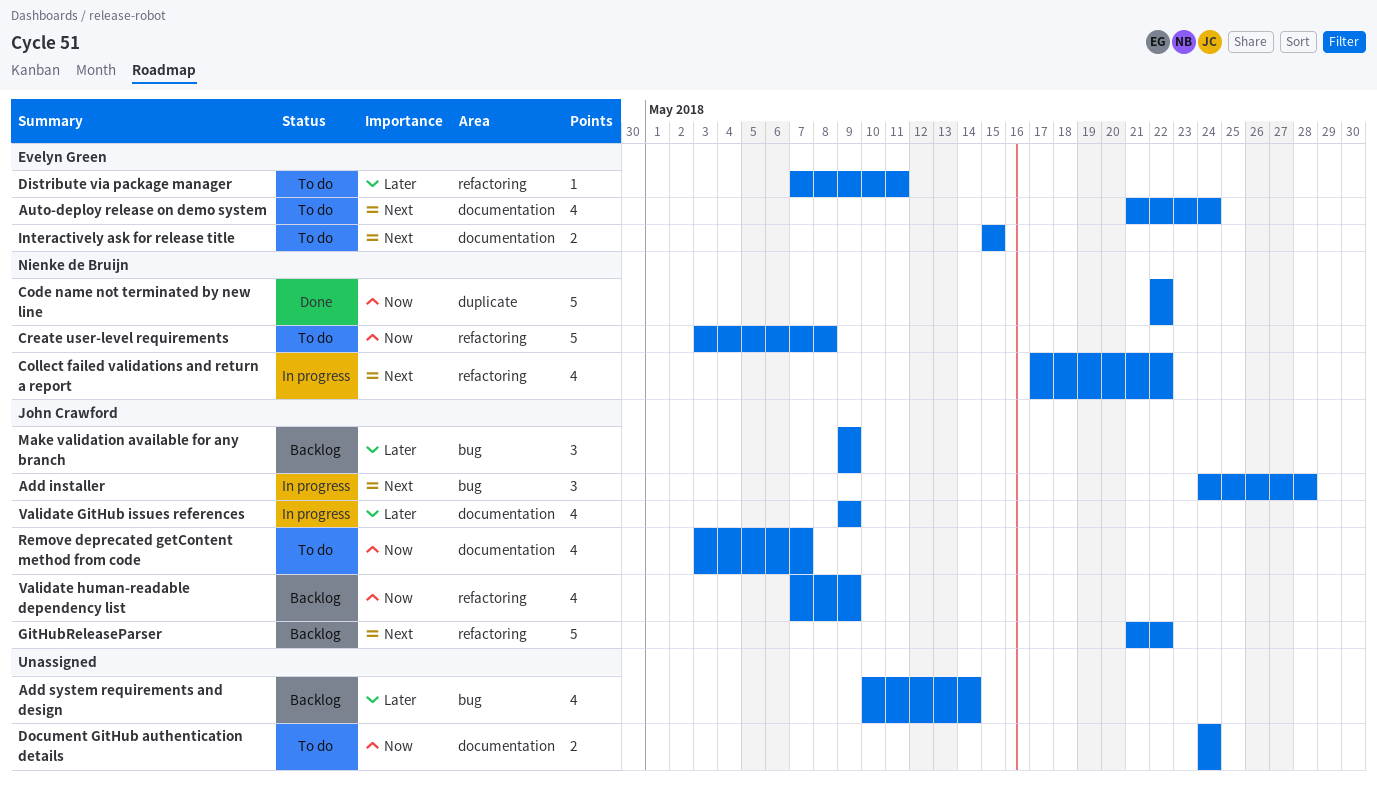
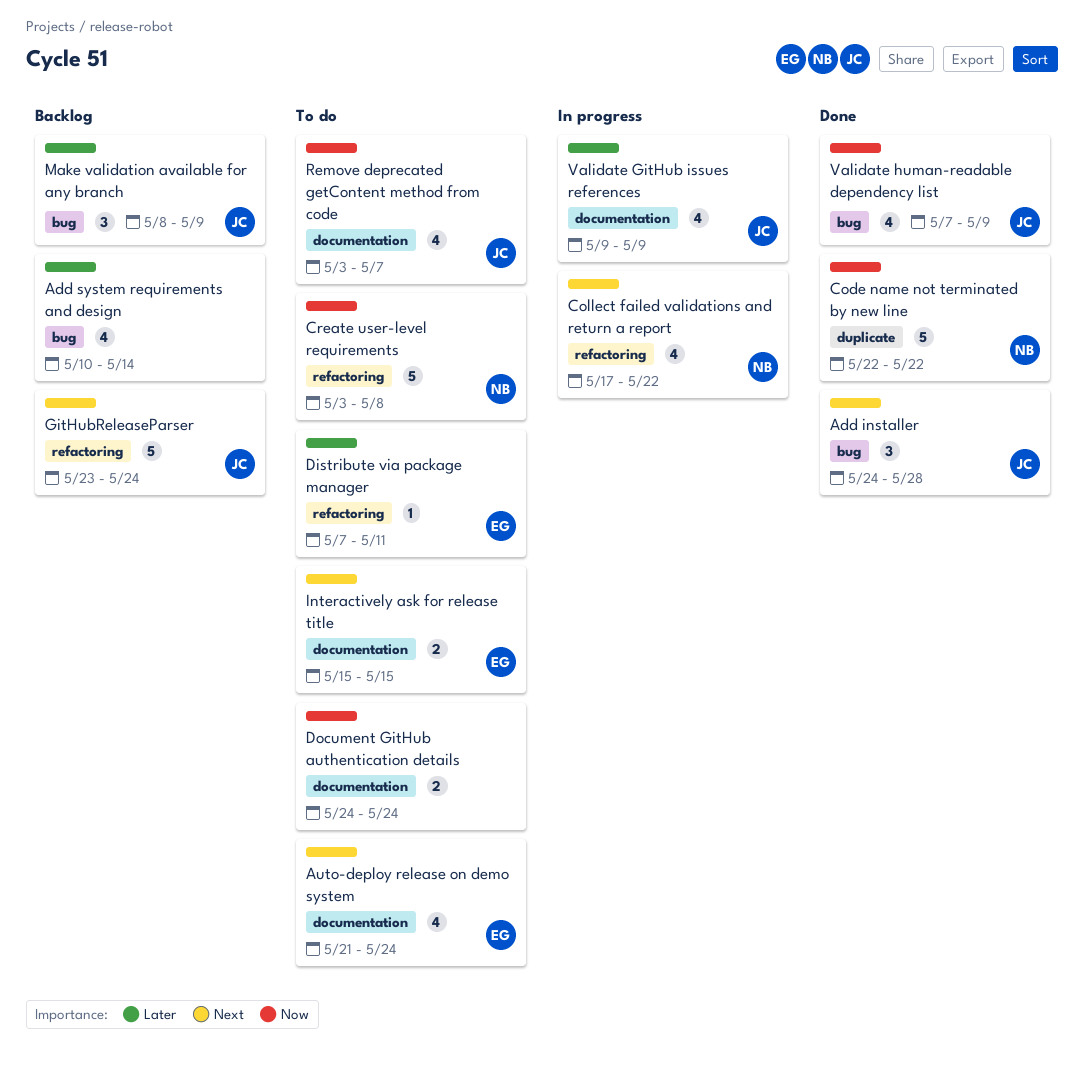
Add installer, status: In progress -> Done
GitHubReleaseParser, start: May 21 -> May 23
GitHubReleaseParser, due: May 22 -> May 24
Make validation available for any branch, start: May 9 -> May 8
Validate human-readable dependency list, status: Backlog -> Done
Validate human-readable dependency list, label: refactoring -> bug

